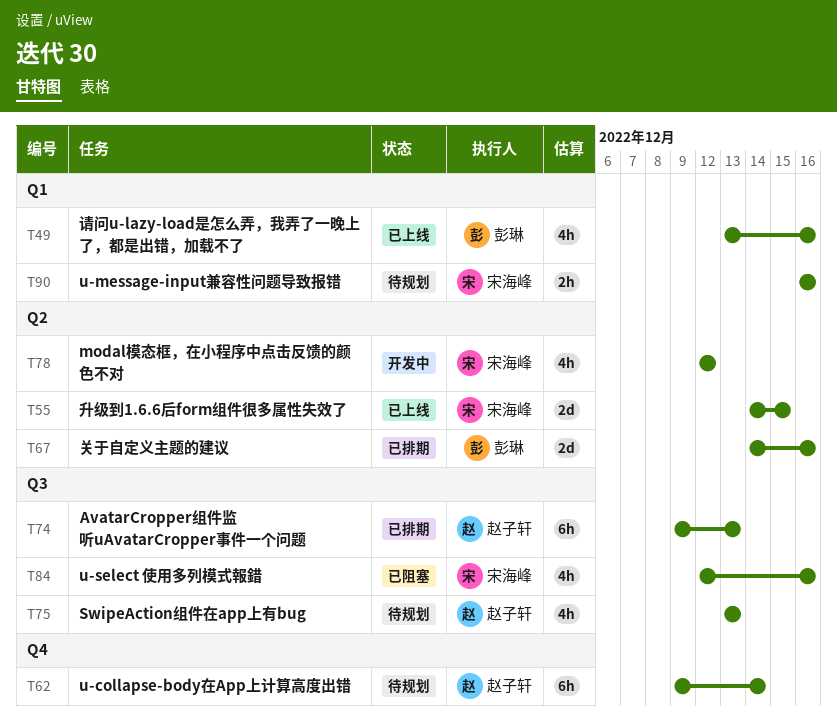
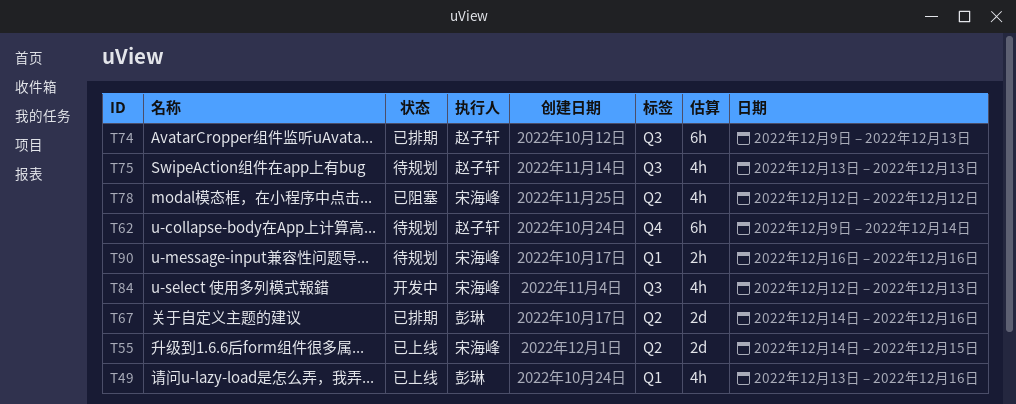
T78, status: 开发中 -> 已阻塞
T84, status: 已阻塞 -> 开发中
T84, due: Dec 16 -> Dec 13

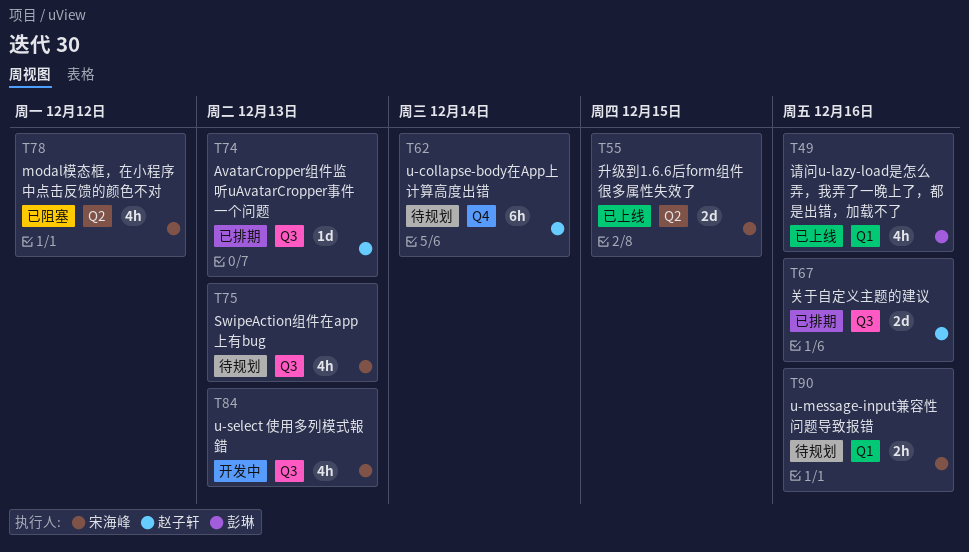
T67, owner: 彭琳 -> 赵子轩
T67, label: Q2 -> Q3
T74, estimate: 6h -> 1d
T75, owner: 赵子轩 -> 宋海峰

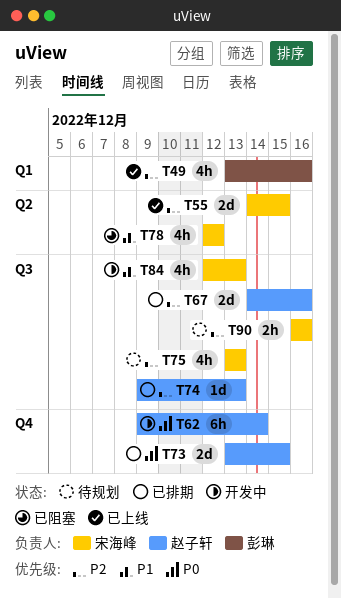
T62, status: 待规划 -> 开发中
T73: none -> present
T90, label: Q1 -> Q3

